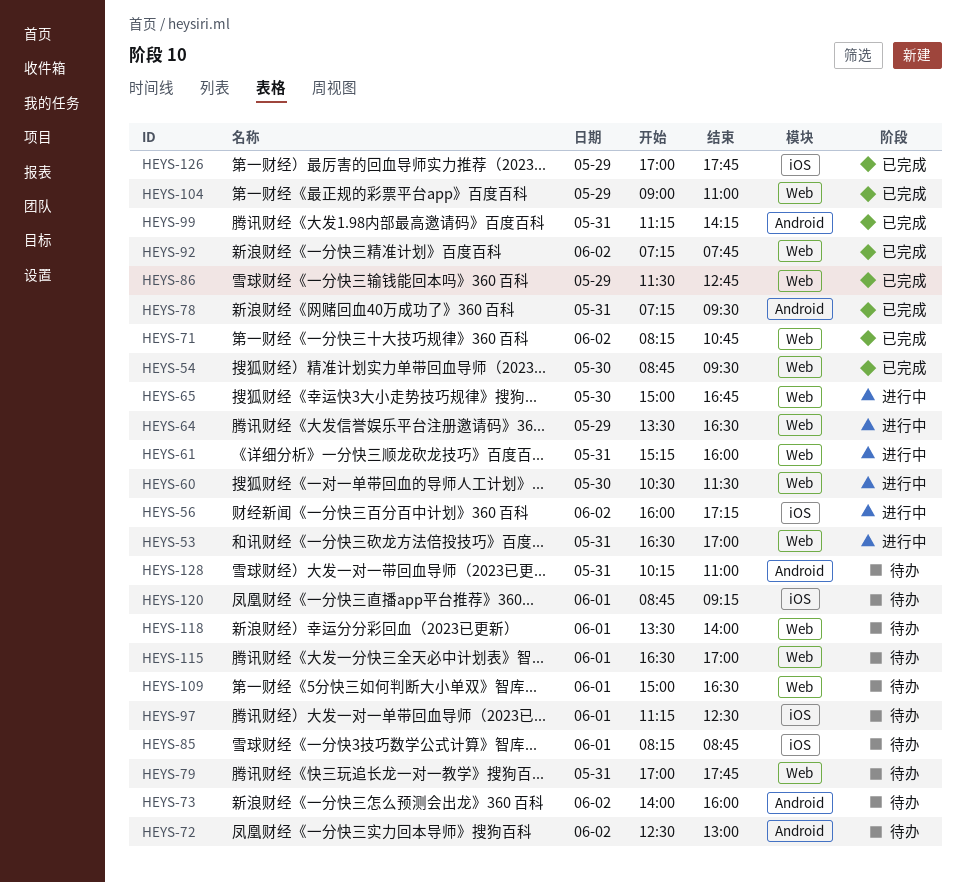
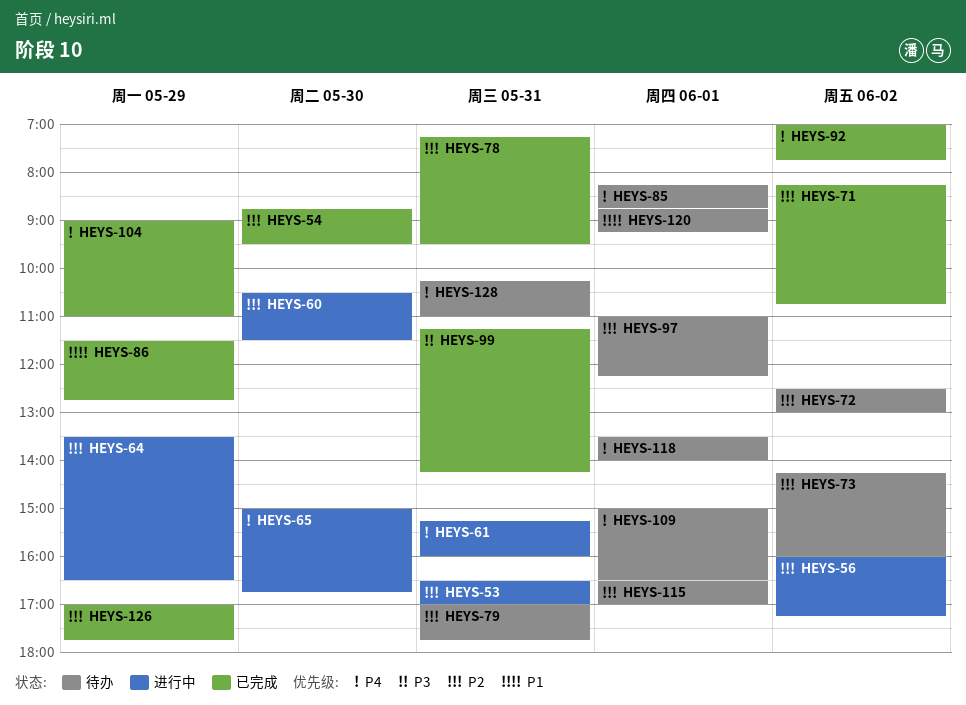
HEYS-73, begins: 14:00 -> 14:15
HEYS-92, begins: 07:15 -> 07:00
HEYS-97, begins: 11:15 -> 11:00
HEYS-97, ends: 12:30 -> 12:15

